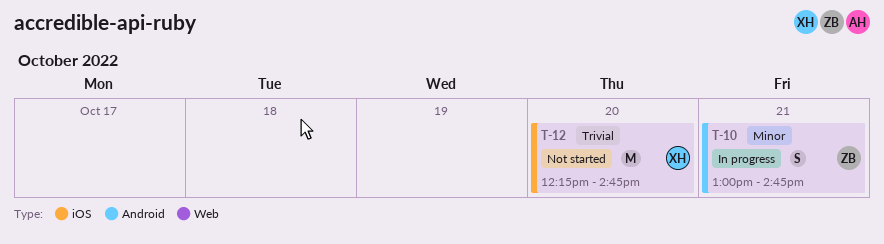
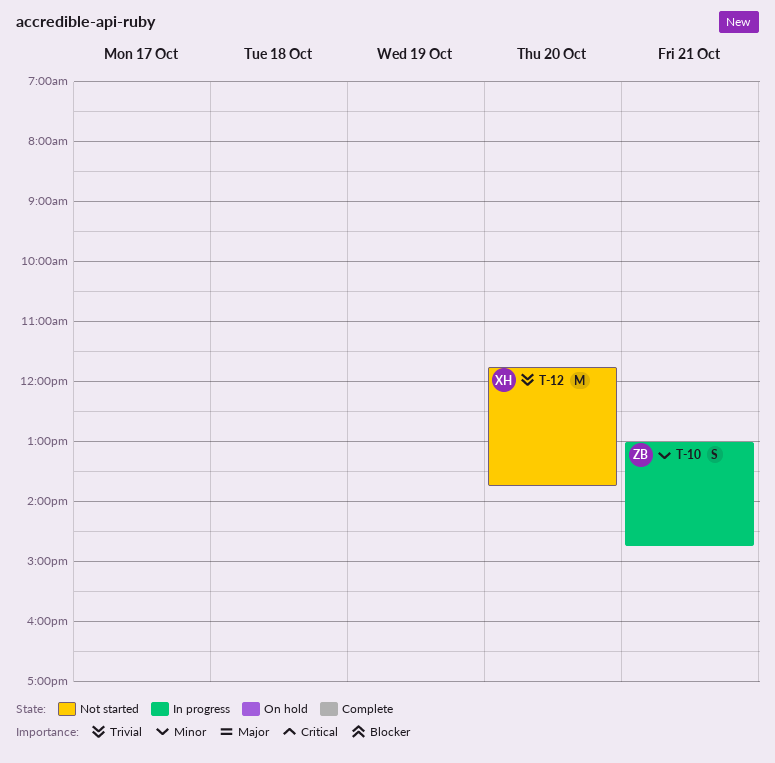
T-12, begins: 12:15 -> 11:45
T-12, ends: 14:45 -> 13:45

